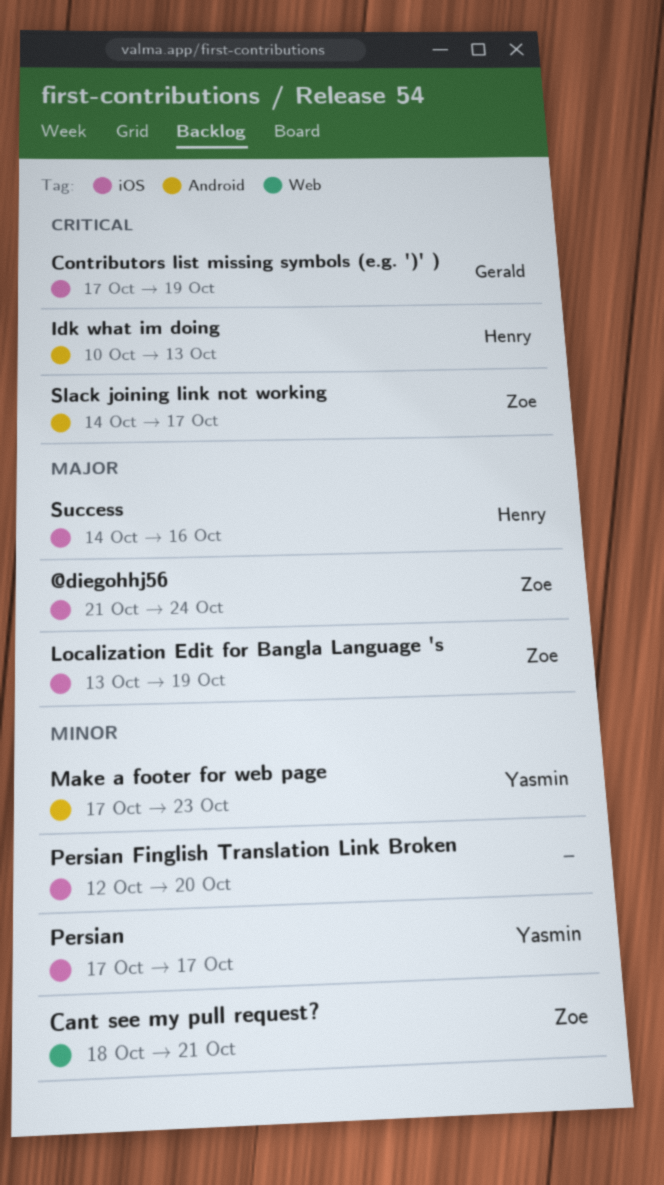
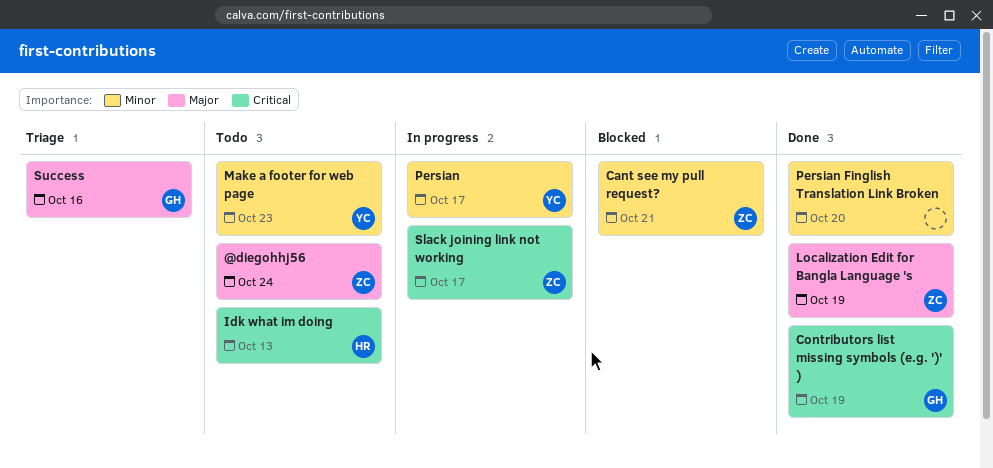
Success, owner: Henry -> Gerald

